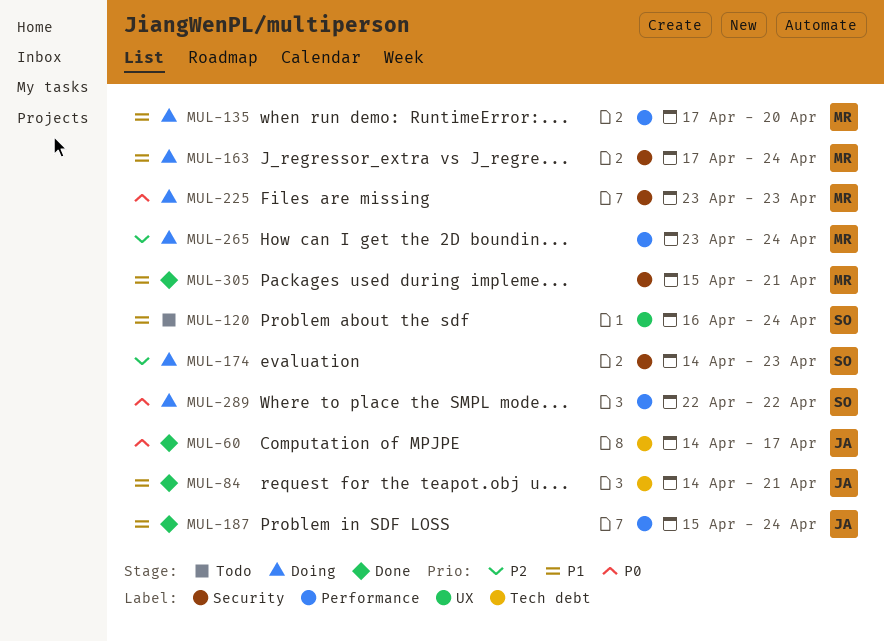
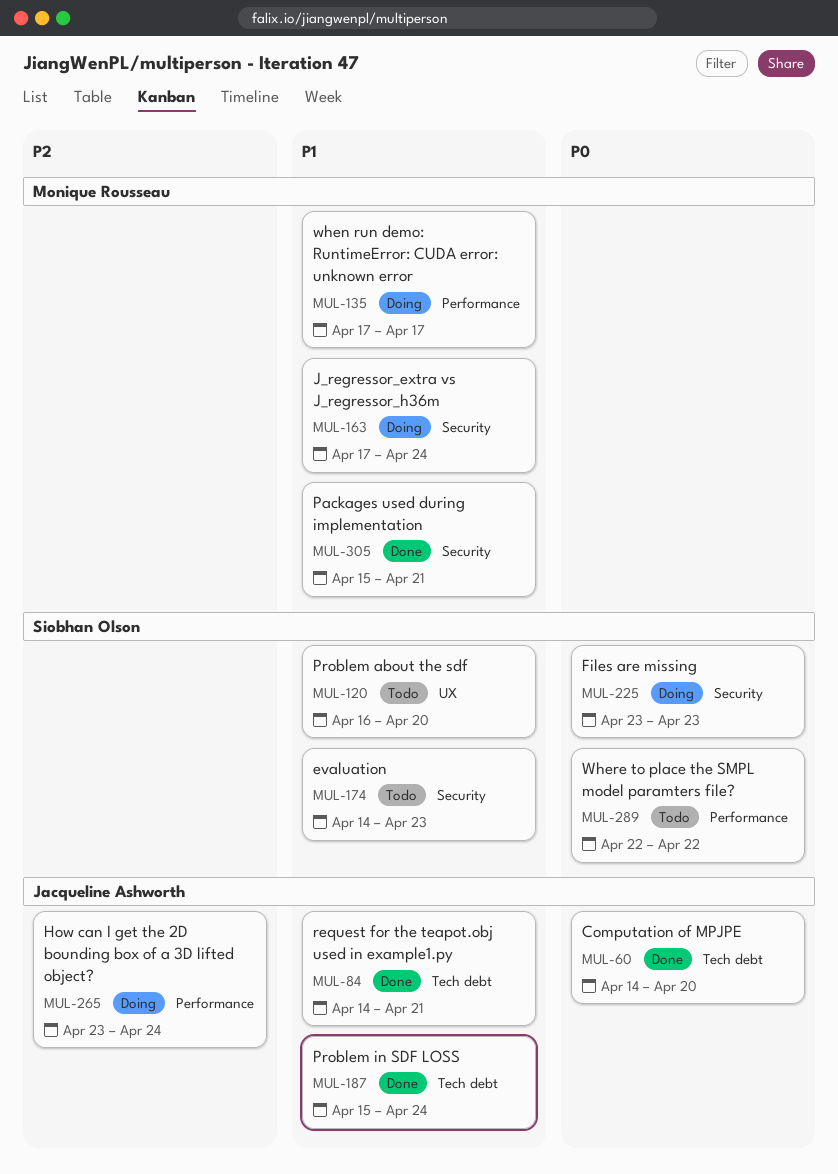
MUL-60, due: Apr 17 -> Apr 20
MUL-120, due: Apr 24 -> Apr 20
MUL-135, due: Apr 20 -> Apr 17
MUL-174, status: Doing -> Todo
MUL-174, priority: P2 -> P1
MUL-187, label: Performance -> Tech debt
MUL-225, owner: Monique Rousseau -> Siobhan Olson
MUL-265, owner: Monique Rousseau -> Jacqueline Ashworth
MUL-289, status: Doing -> Todo

